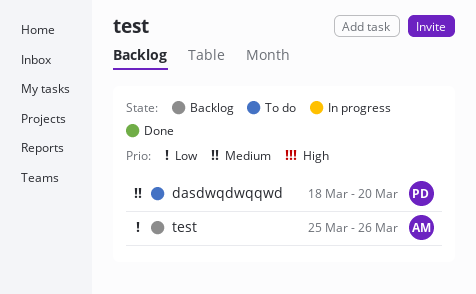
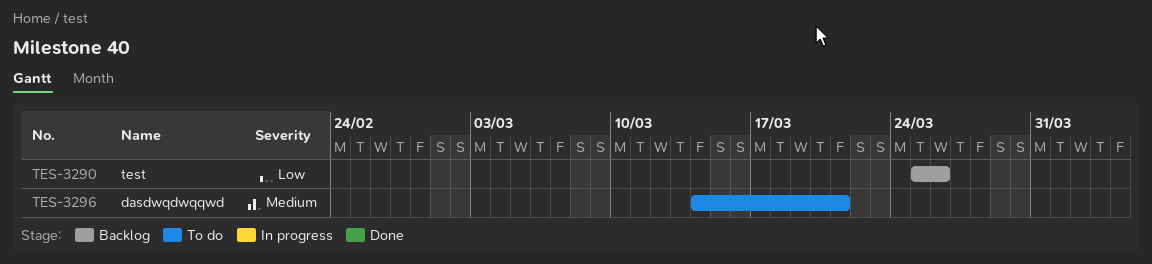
dasdwqdwqqwd, start: Mar 18 -> Mar 14
dasdwqdwqqwd, due: Mar 20 -> Mar 21

